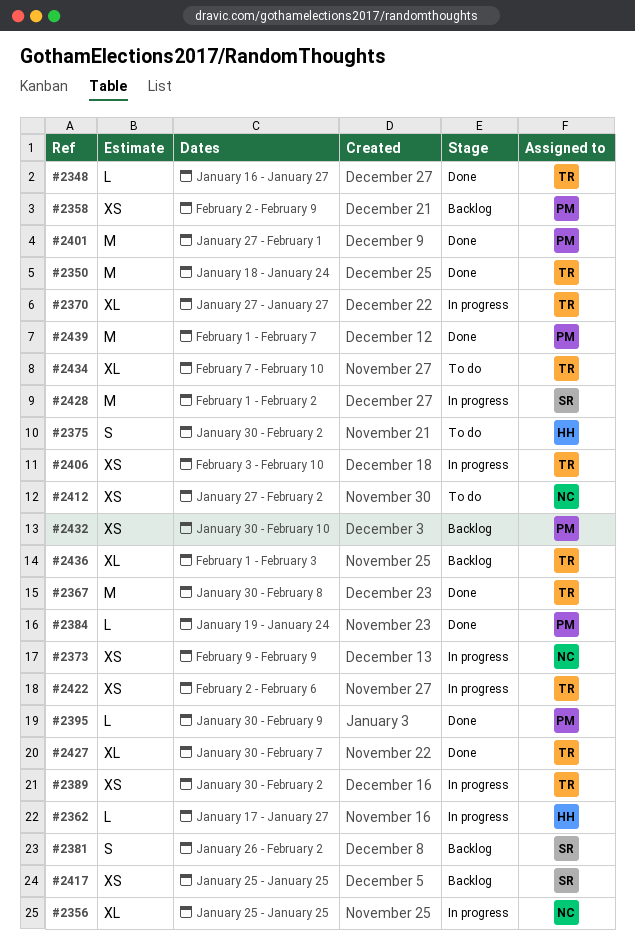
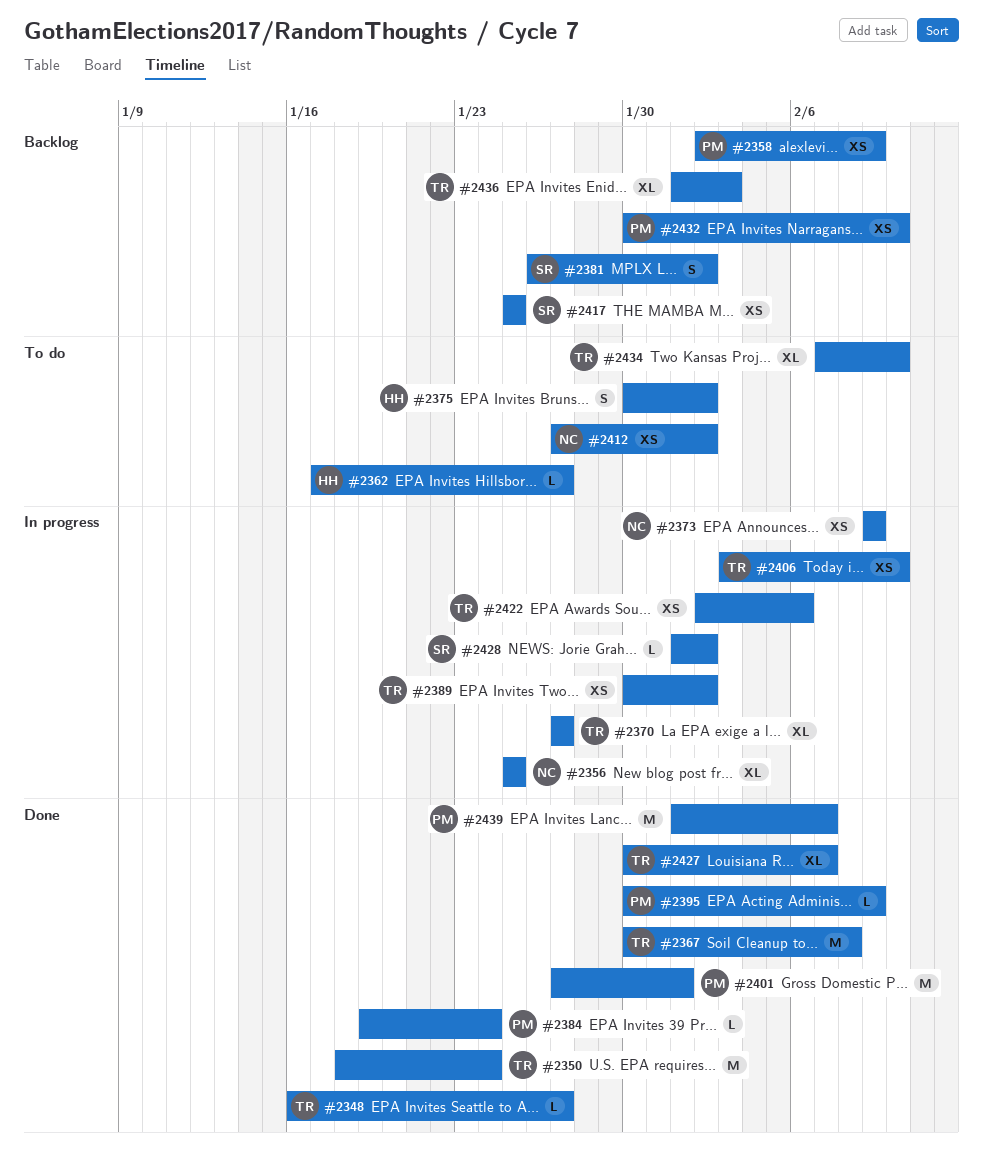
#2362, status: In progress -> To do
#2428, estimate: M -> L

